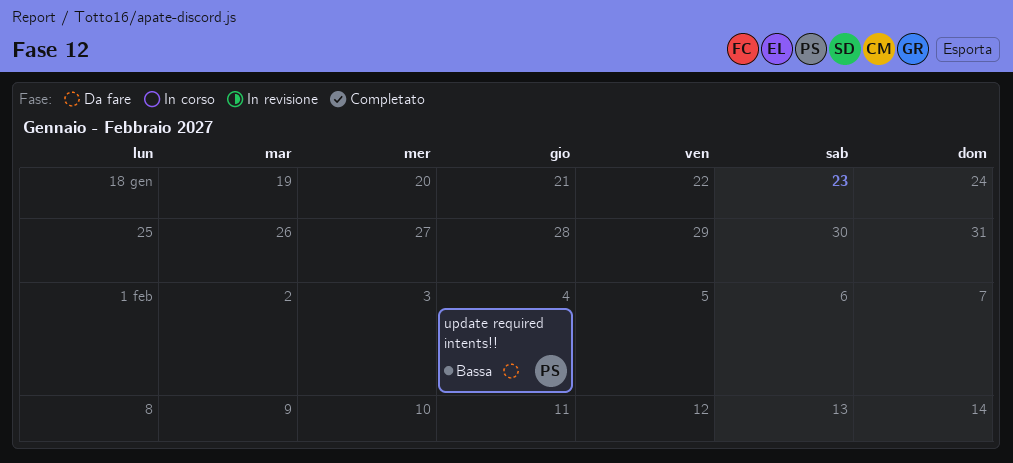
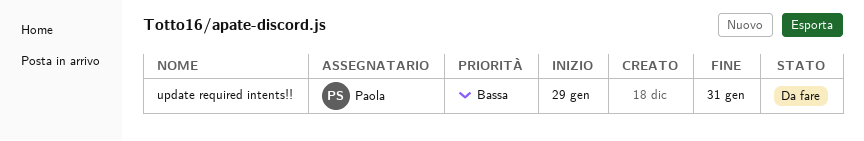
update required intents!!, due: Feb 4 -> Jan 31

